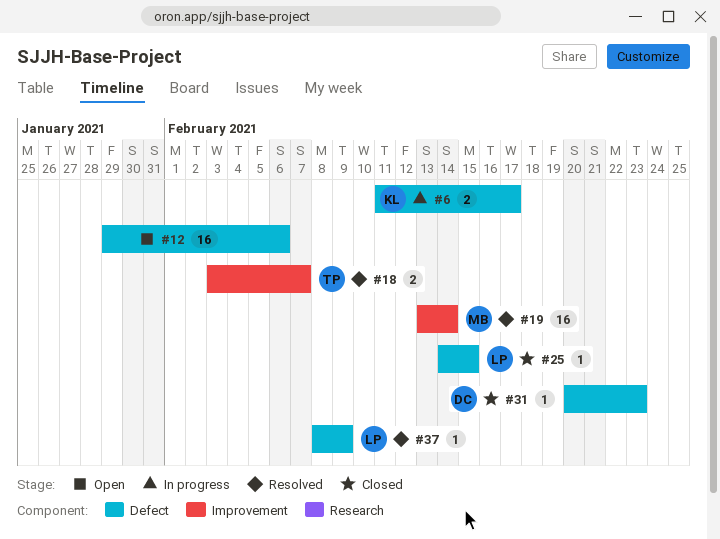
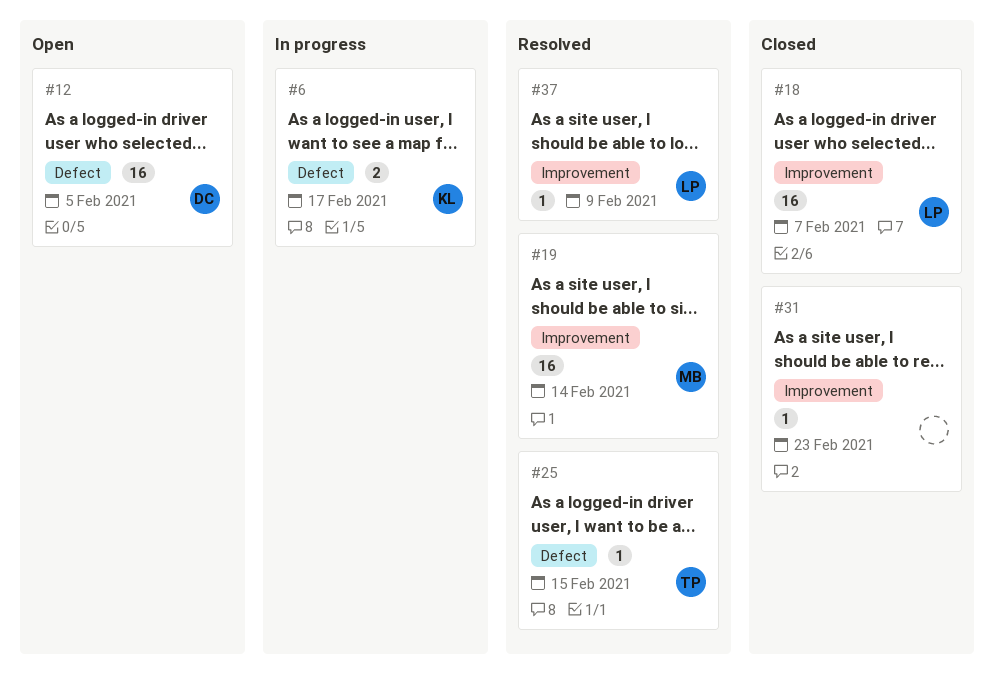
#12, owner: none -> DC
#12, due: Feb 6 -> Feb 5
#18, status: Resolved -> Closed
#18, owner: TP -> LP
#18, estimate: 2 -> 16
#25, status: Closed -> Resolved
#25, owner: LP -> TP
#31, owner: DC -> none
#31, label: Defect -> Improvement
#37, label: Defect -> Improvement

